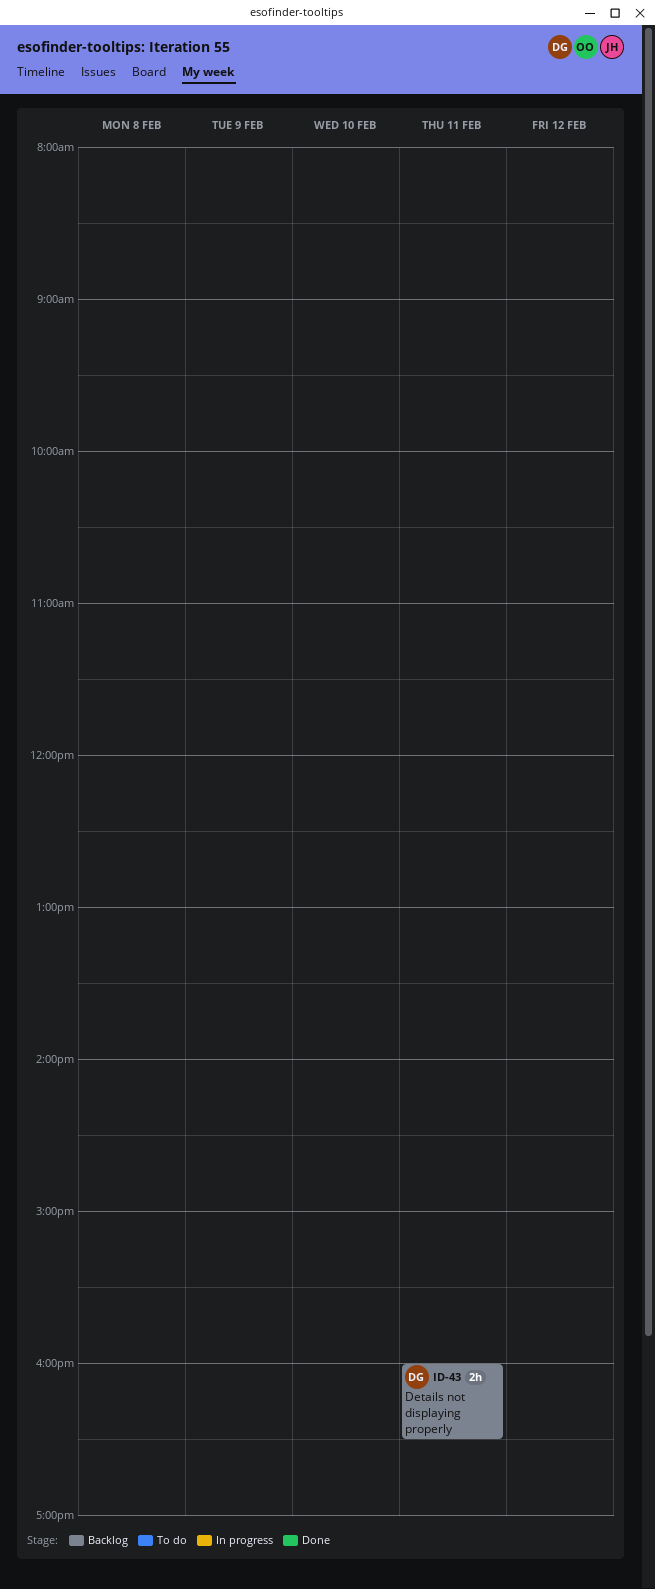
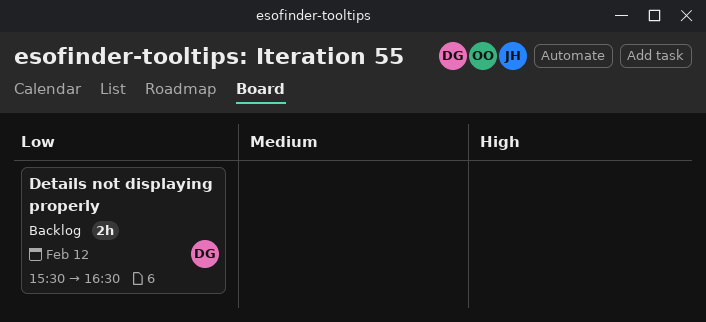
Details not displaying properly, day: Feb 11 -> Feb 12
Details not displaying properly, begins: 16:00 -> 15:30

